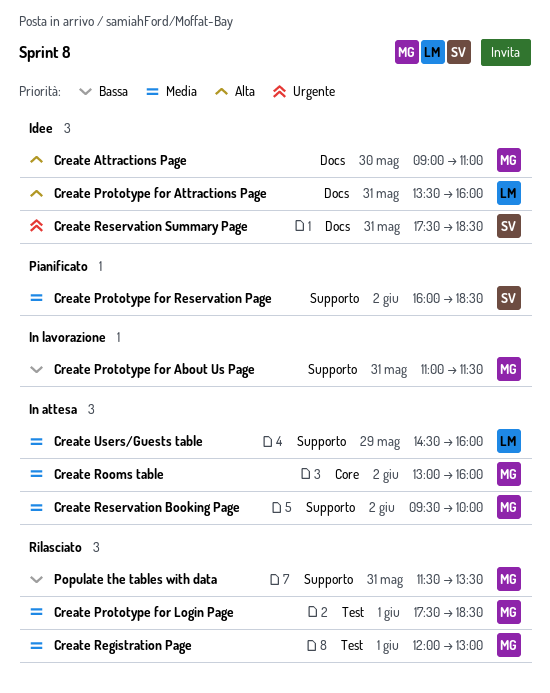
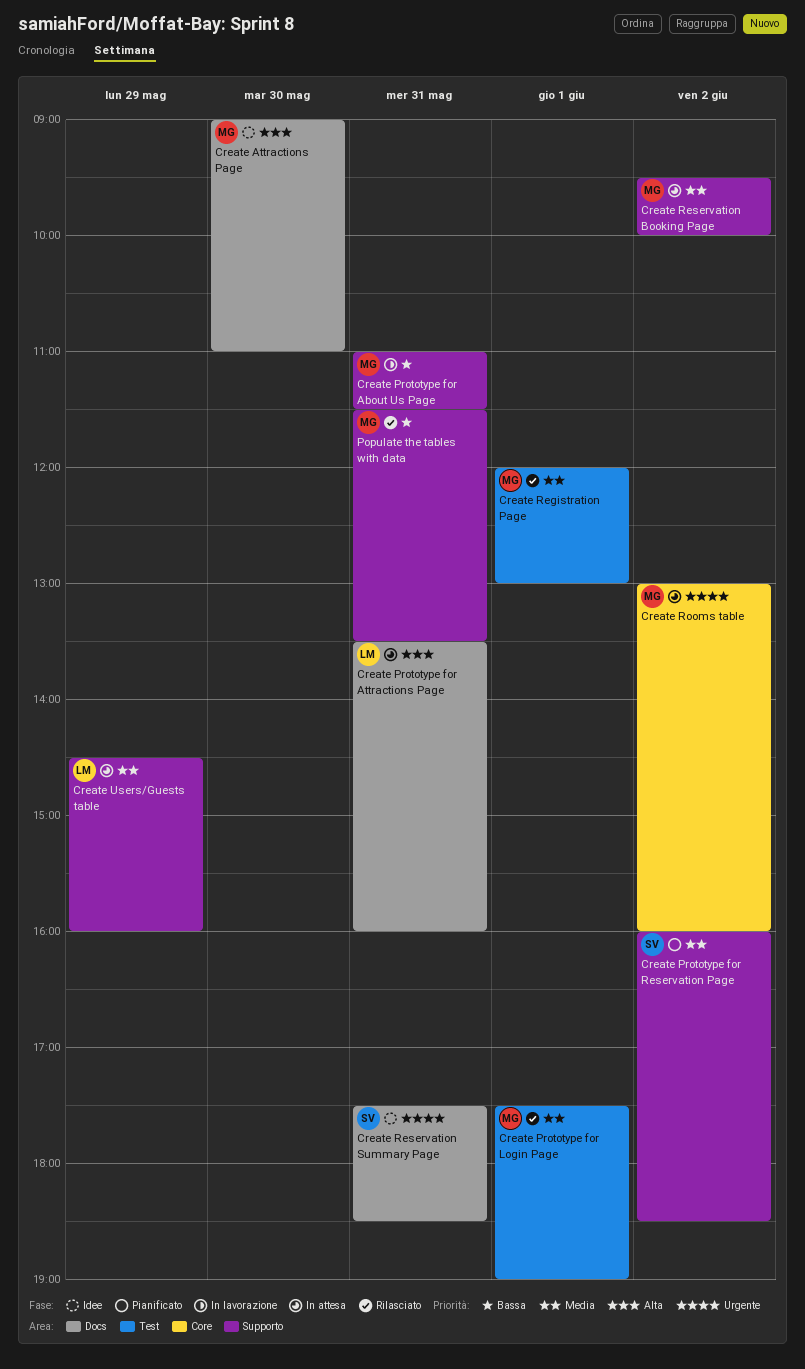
Create Prototype for Attractions Page, status: Idee -> In attesa
Create Prototype for Login Page, ends: 18:30 -> 19:00
Create Rooms table, priority: Media -> Urgente

